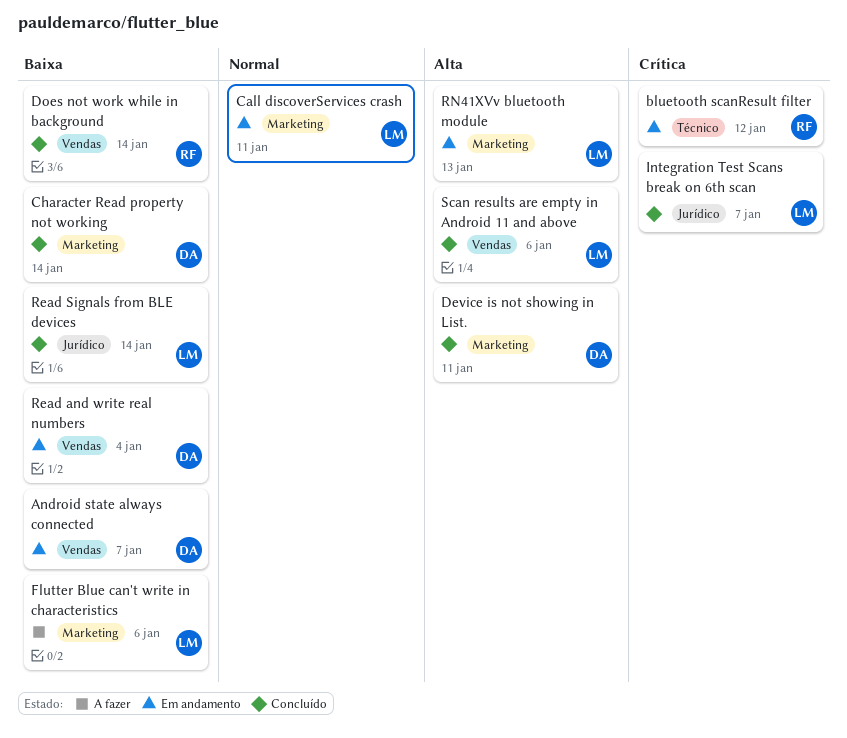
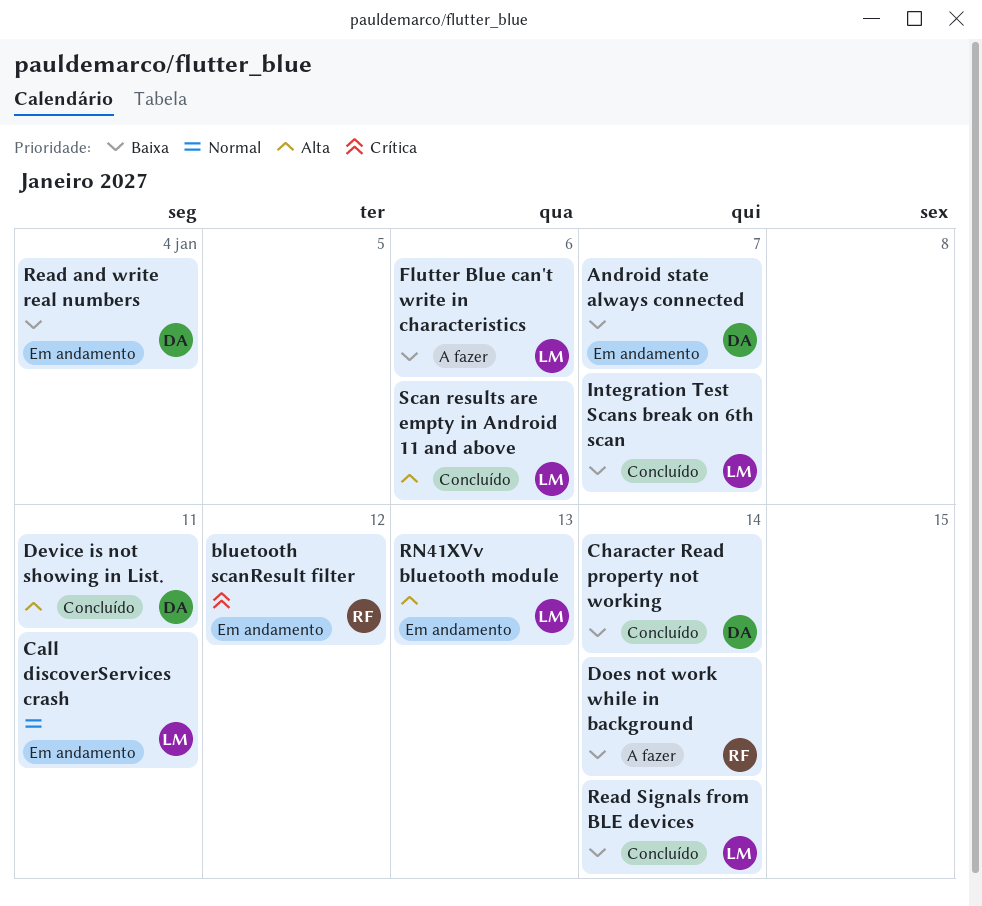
Does not work while in background, status: Concluído -> A fazer
Integration Test Scans break on 6th scan, priority: Crítica -> Baixa

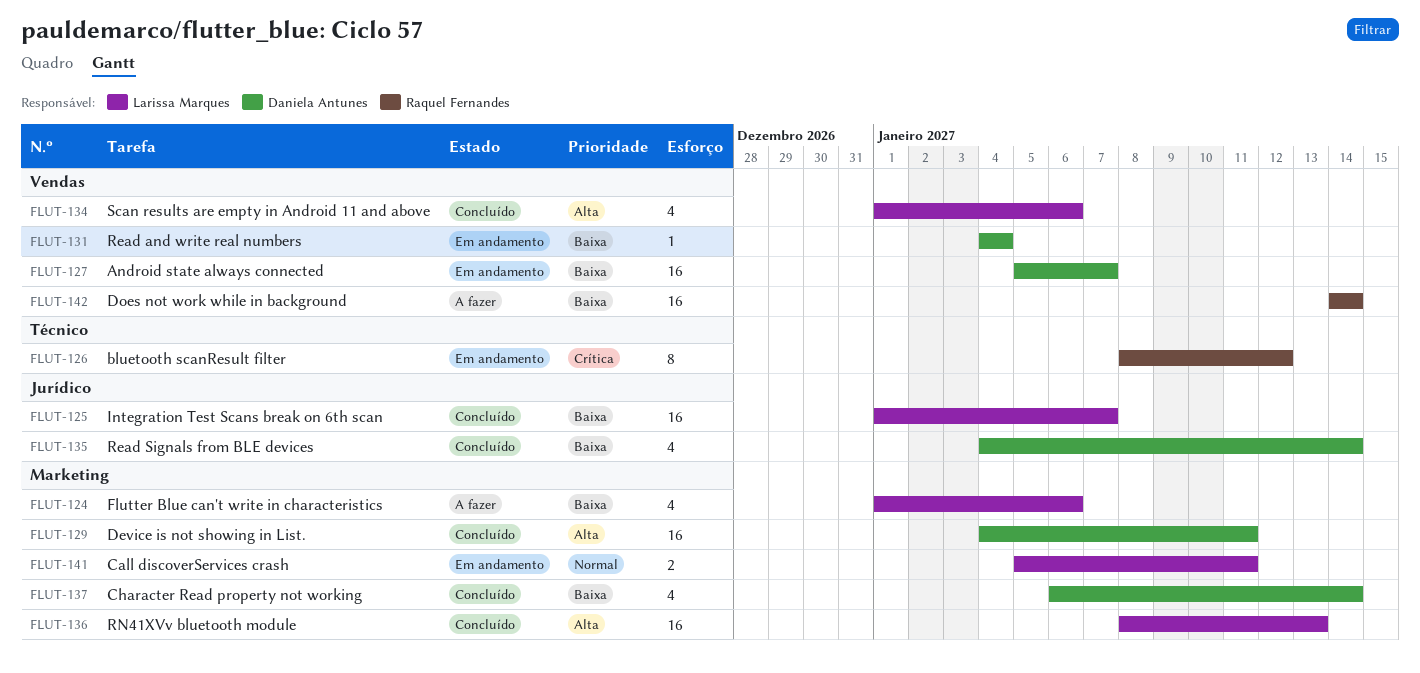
Read Signals from BLE devices, owner: Larissa Marques -> Daniela Antunes
RN41XVv bluetooth module, status: Em andamento -> Concluído

